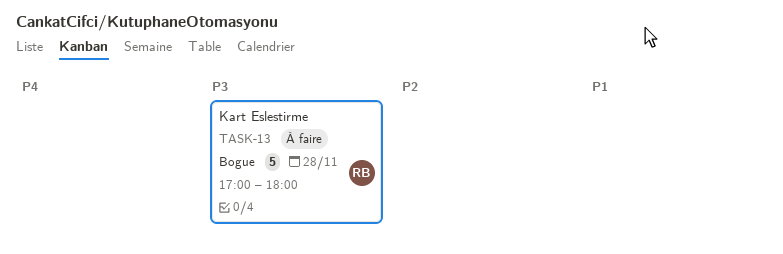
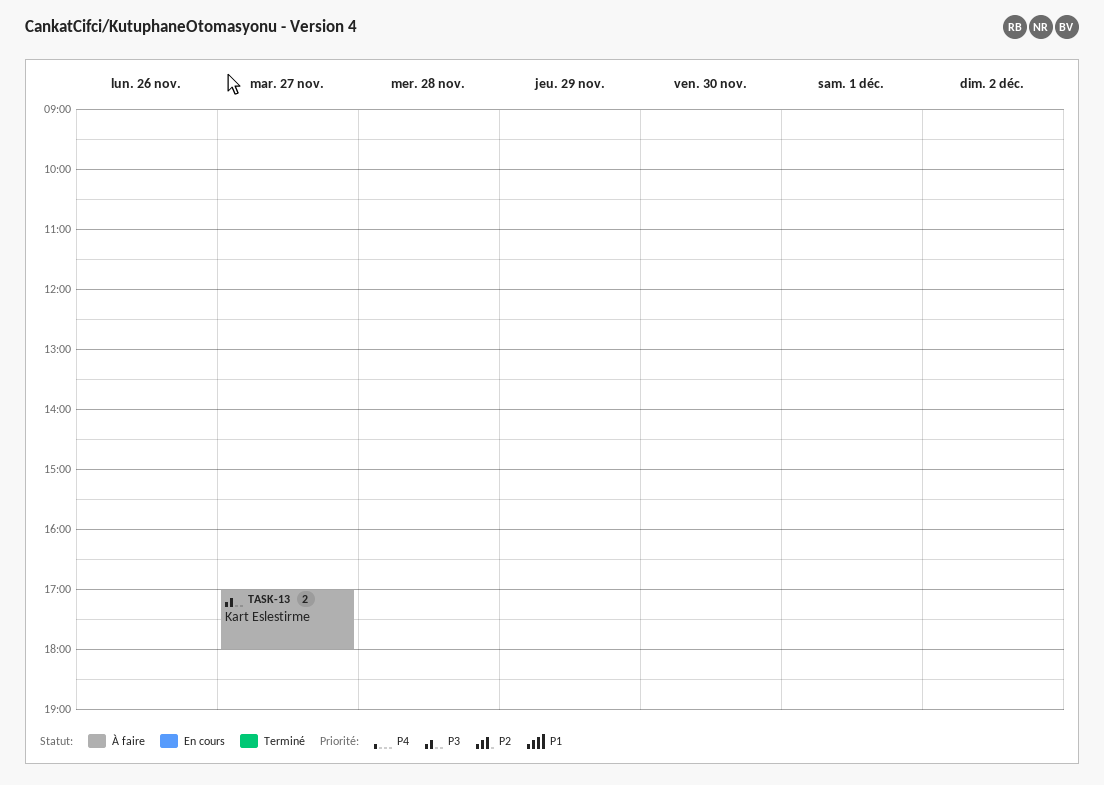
TASK-13, estimate: 5 -> 2
TASK-13, day: Nov 28 -> Nov 27

